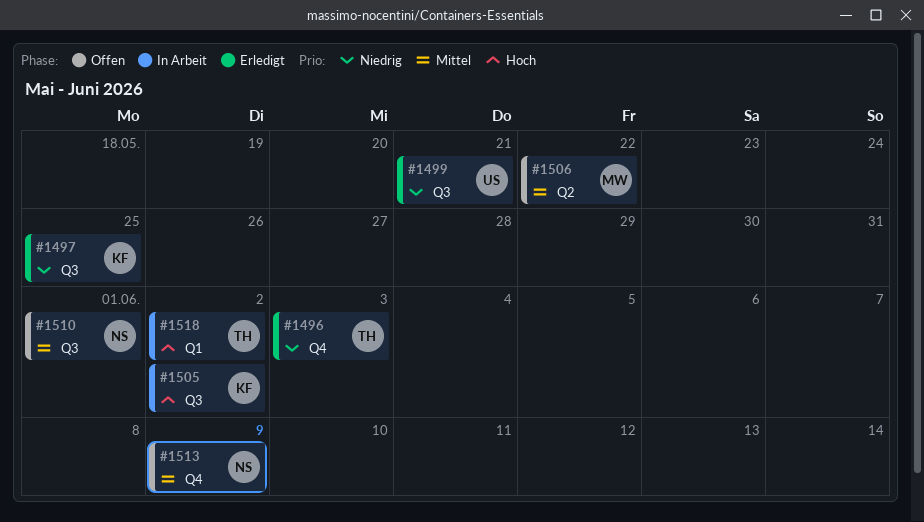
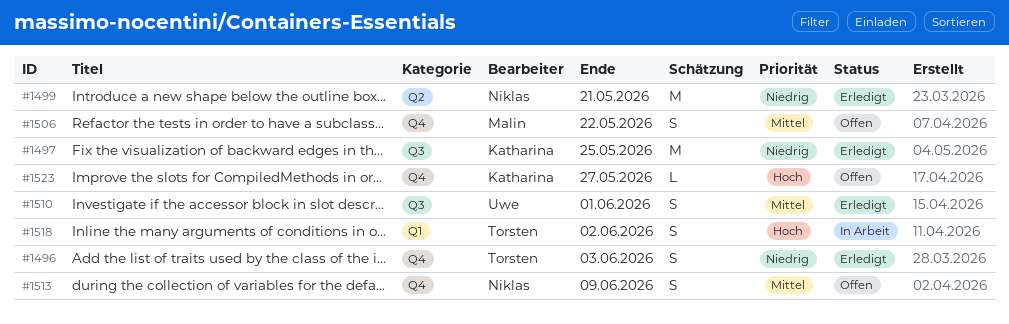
#1499, owner: Uwe -> Niklas
#1499, label: Q3 -> Q2
#1505: present -> none
#1506, label: Q2 -> Q4
#1510, status: Offen -> Erledigt
#1510, owner: Niklas -> Uwe
#1523: none -> present

